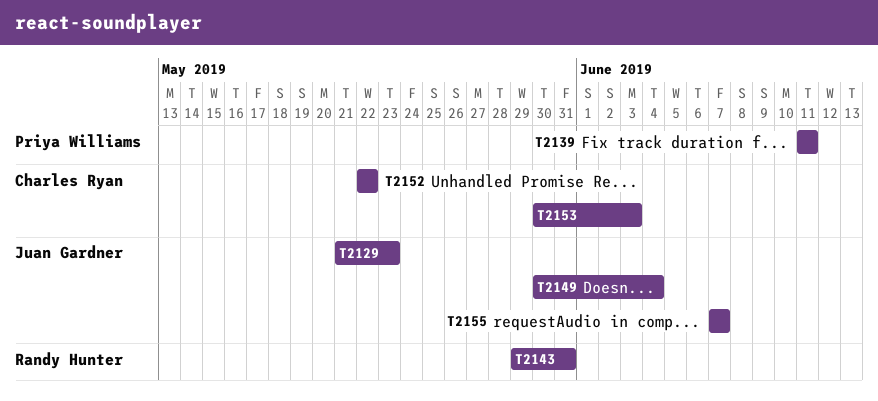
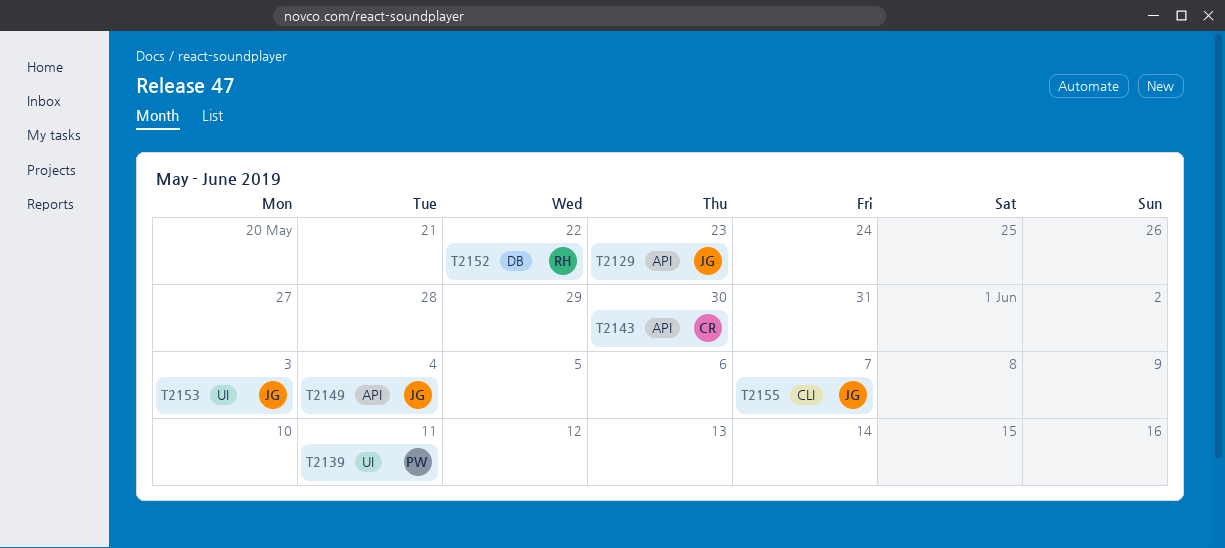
T2143, owner: Randy Hunter -> Charles Ryan
T2143, due: May 31 -> May 30
T2152, owner: Charles Ryan -> Randy Hunter
T2153, owner: Charles Ryan -> Juan Gardner

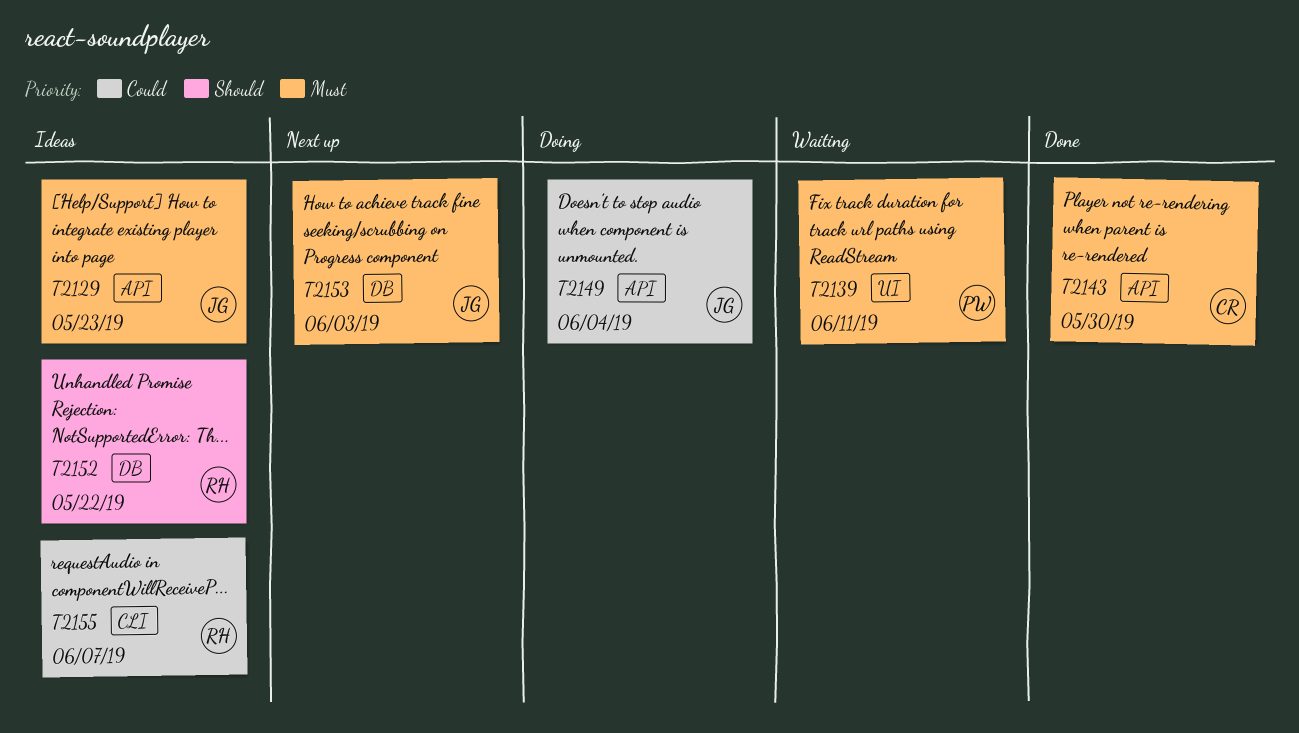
T2153, label: UI -> DB
T2155, owner: JG -> RH

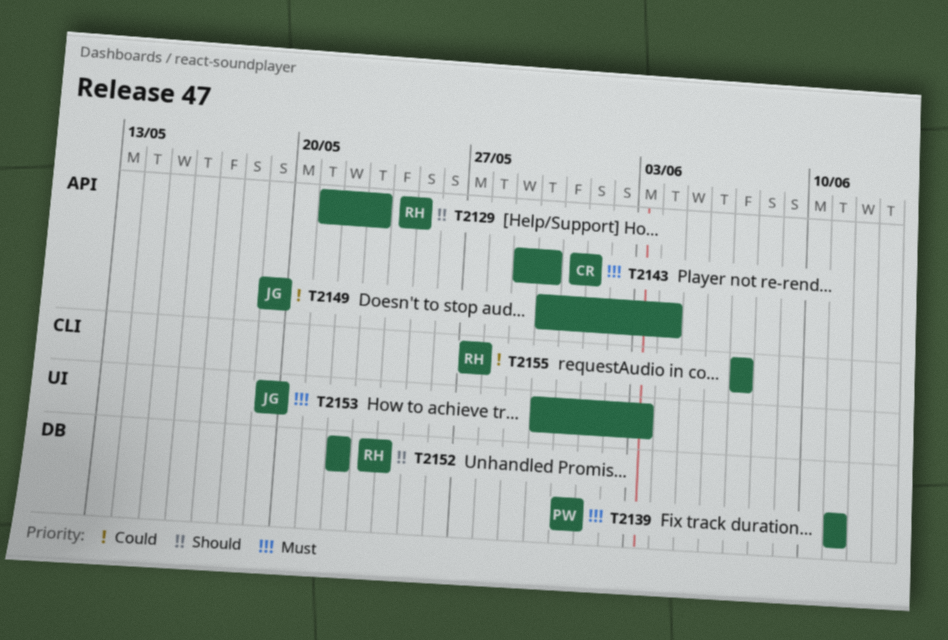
T2129, owner: JG -> RH
T2129, priority: Must -> Should
T2139, label: UI -> DB
T2153, label: DB -> UI

